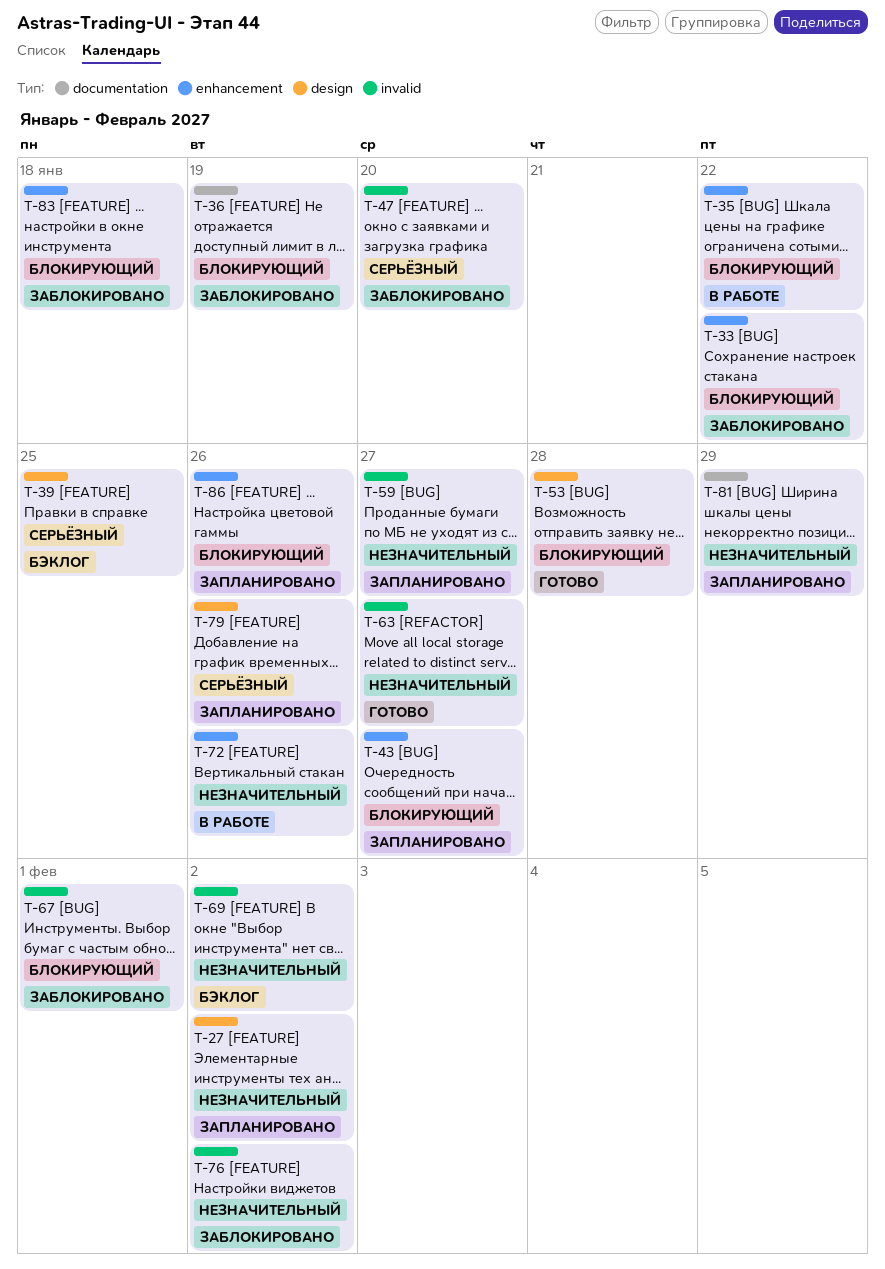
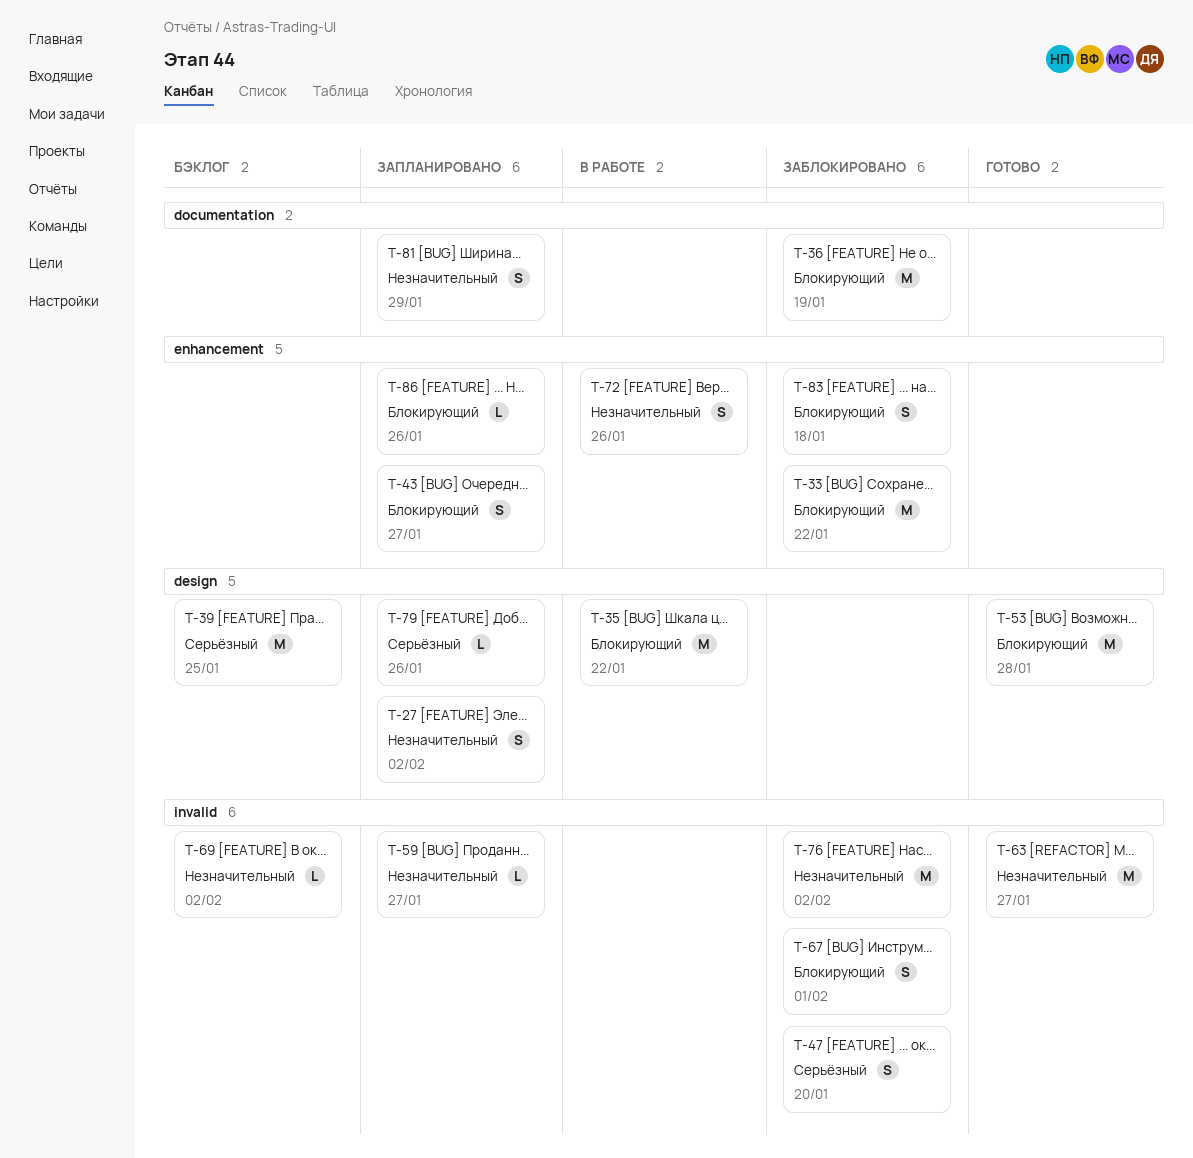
T-35, label: enhancement -> design

